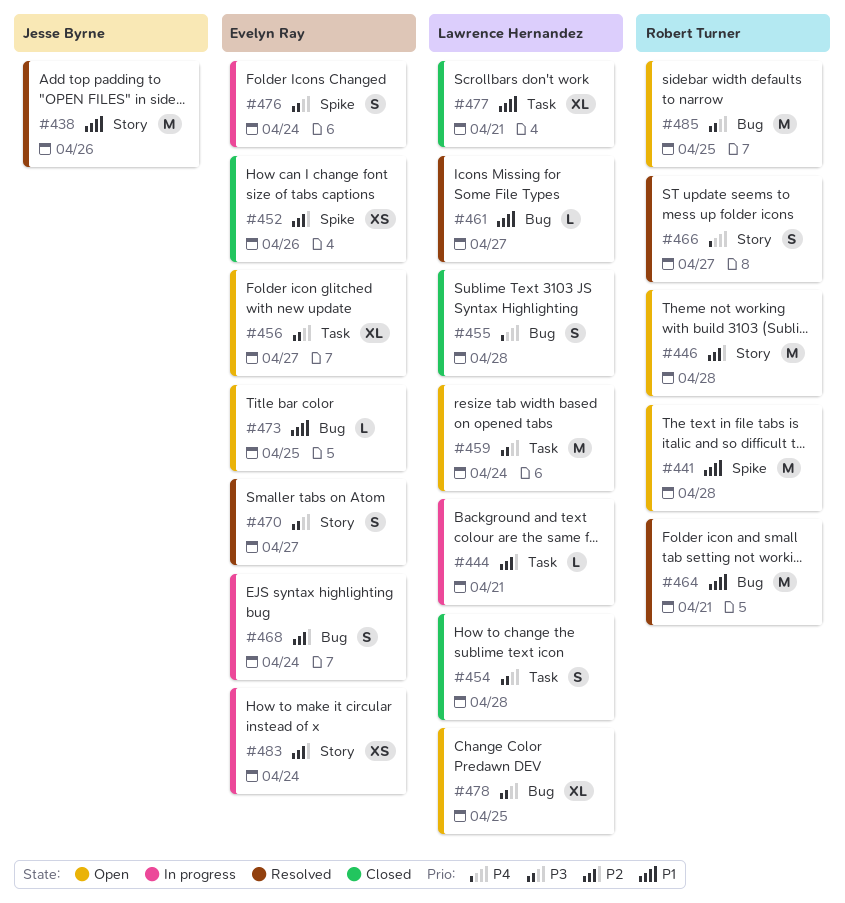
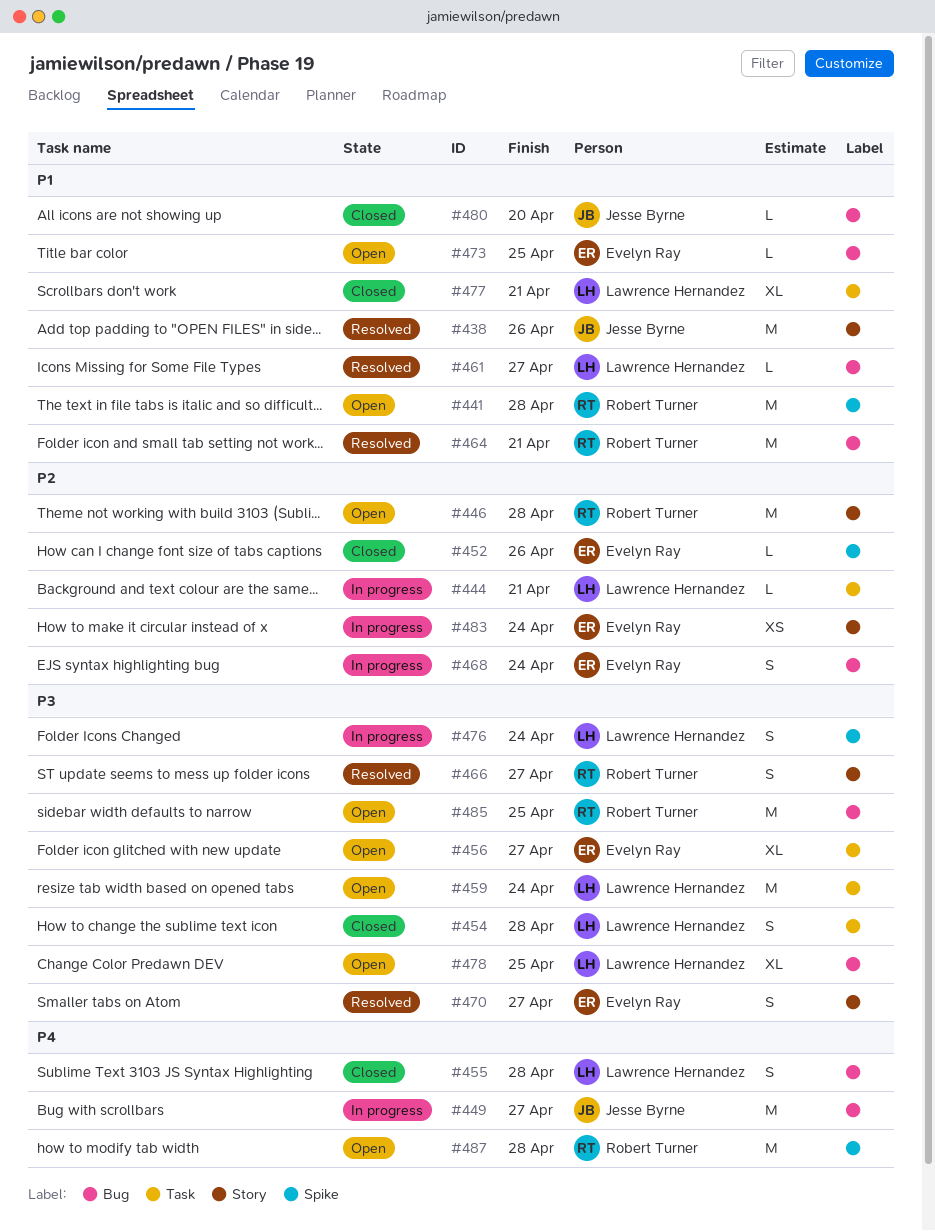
#449: none -> present
#452, estimate: XS -> L
#466, priority: P4 -> P3
#476, owner: Evelyn Ray -> Lawrence Hernandez
#480: none -> present
#487: none -> present

